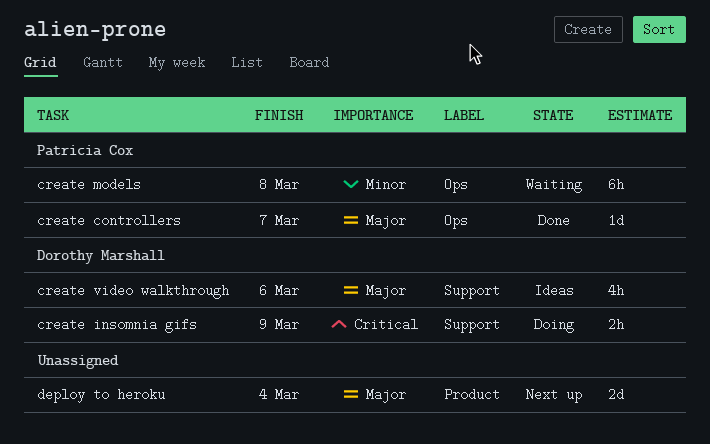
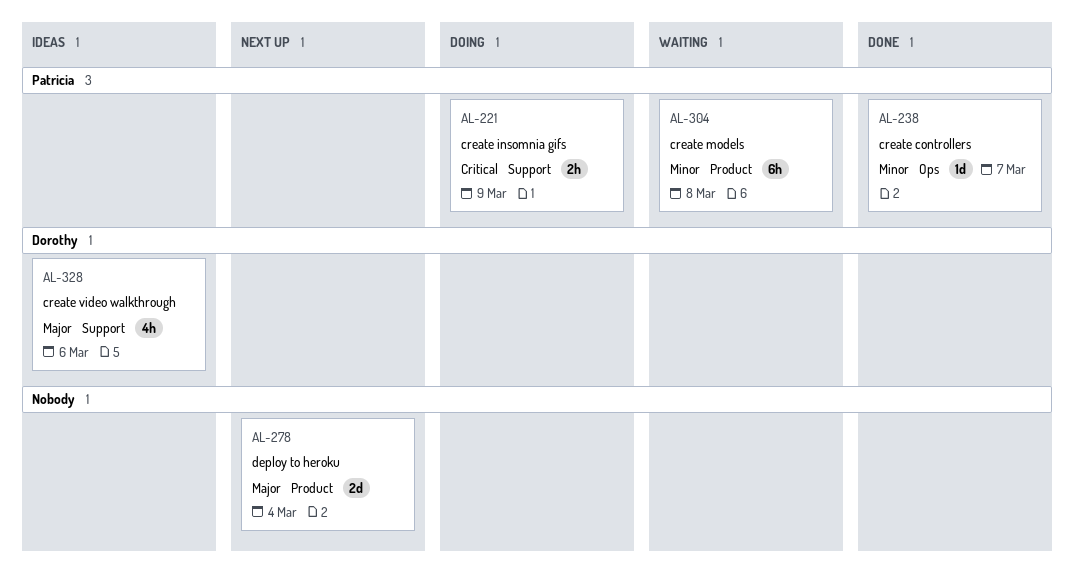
create controllers, priority: Major -> Minor
create insomnia gifs, owner: Dorothy Marshall -> Patricia Cox
create models, label: Ops -> Product

